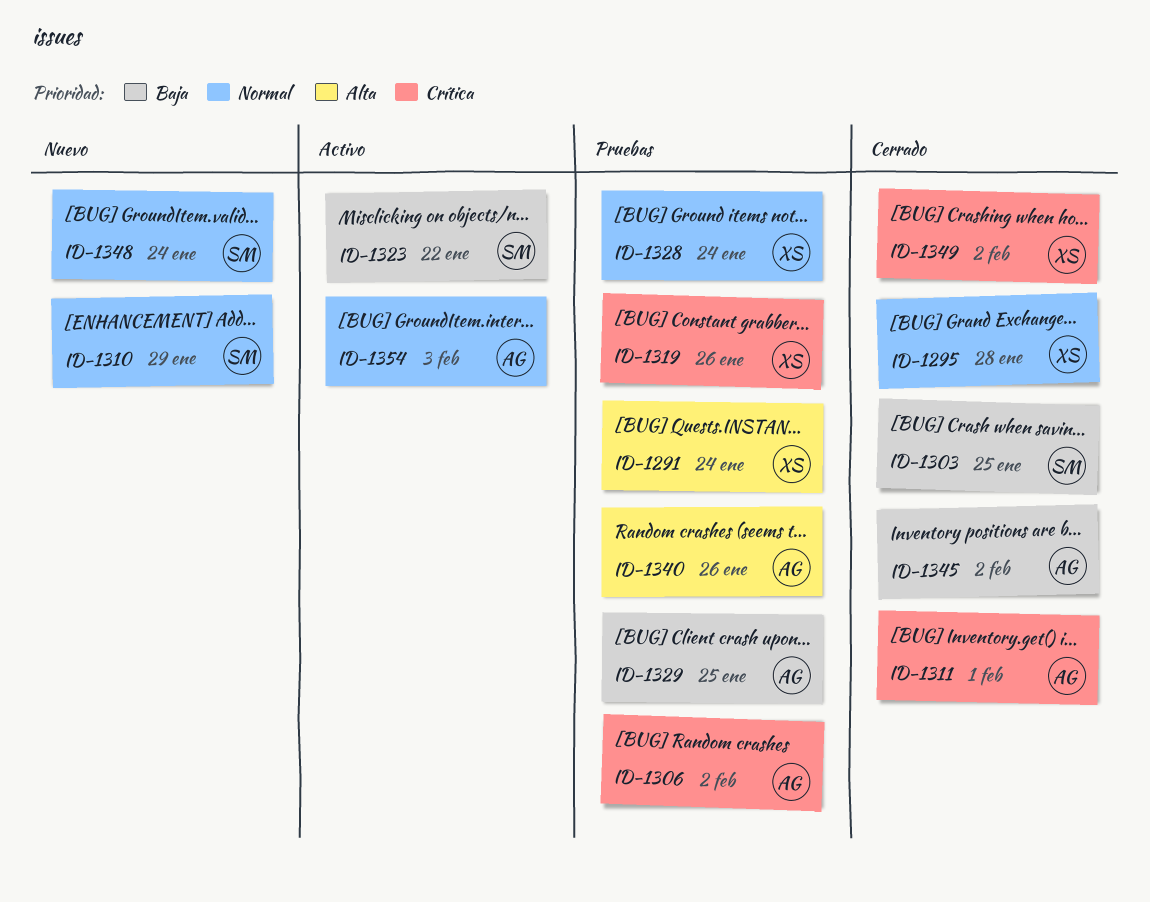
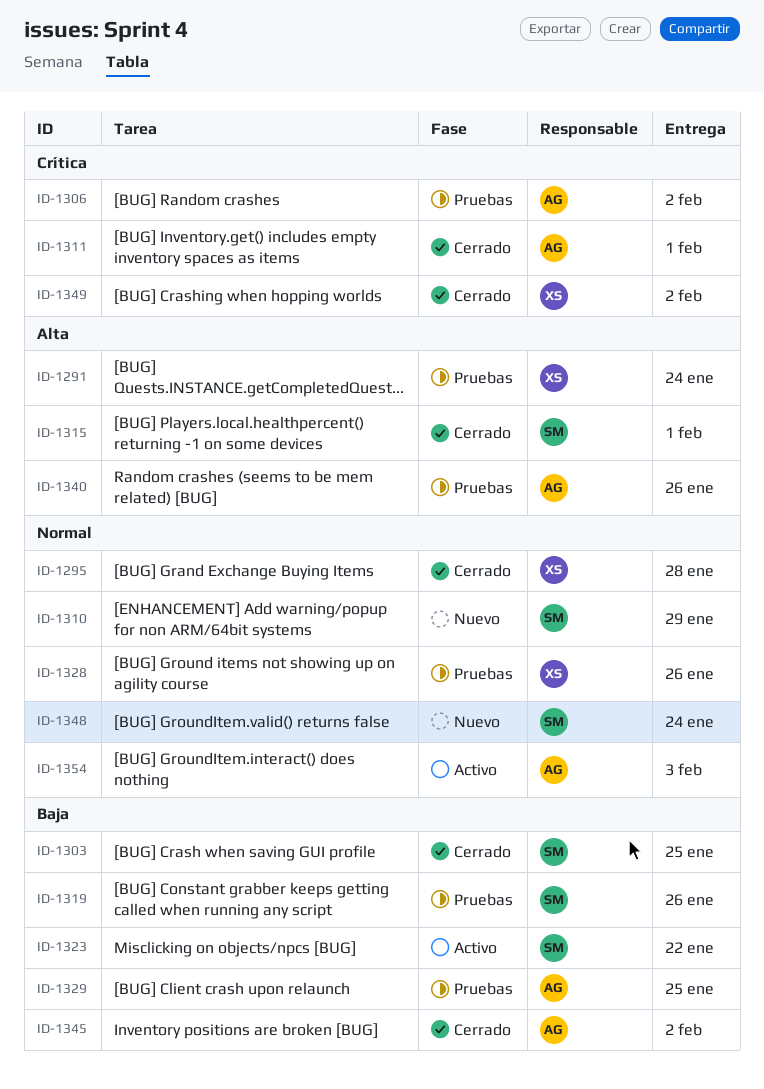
ID-1315: none -> present
ID-1319, owner: XS -> SM
ID-1319, priority: Crítica -> Baja
ID-1328, due: Jan 24 -> Jan 26

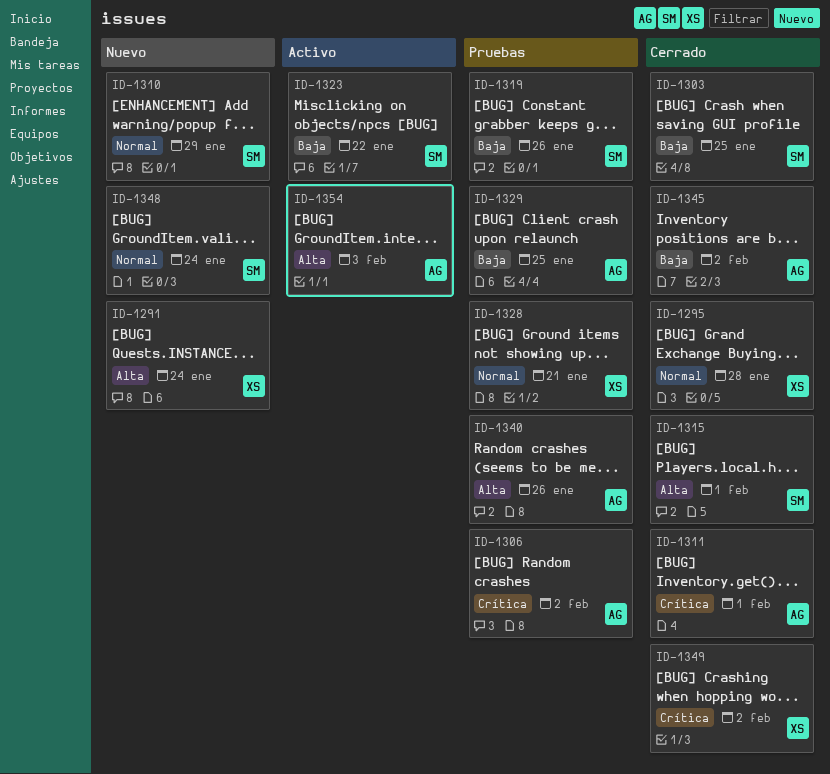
ID-1291, status: Pruebas -> Nuevo
ID-1328, due: Jan 26 -> Jan 21
ID-1354, priority: Normal -> Alta

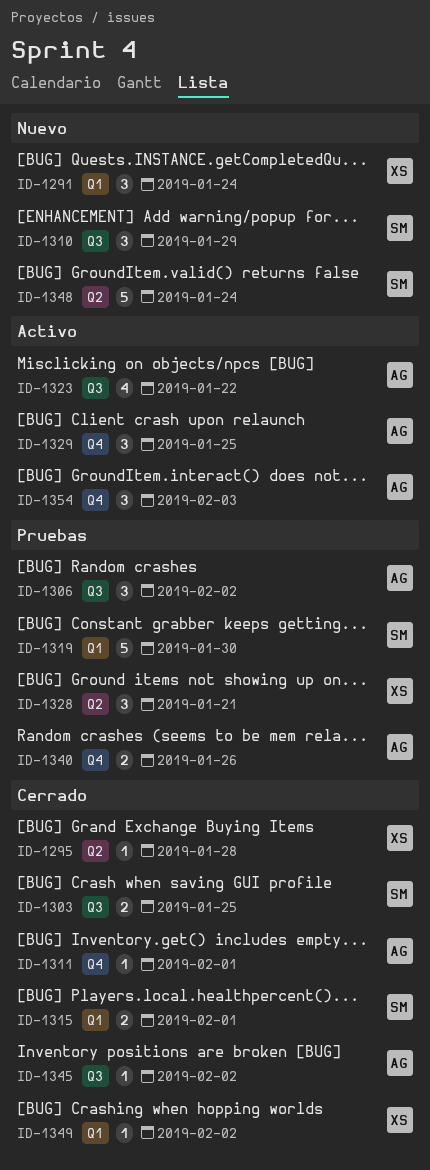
ID-1319, due: Jan 26 -> Jan 30
ID-1323, owner: SM -> AG
ID-1329, status: Pruebas -> Activo

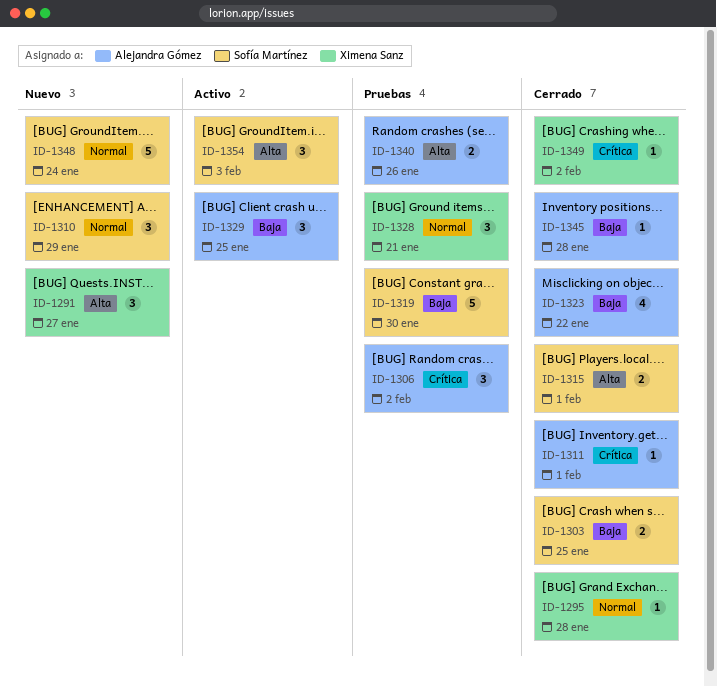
ID-1291, due: Jan 24 -> Jan 27
ID-1323, status: Activo -> Cerrado
ID-1345, due: Feb 2 -> Jan 28
ID-1354, owner: Alejandra Gómez -> Sofía Martínez

